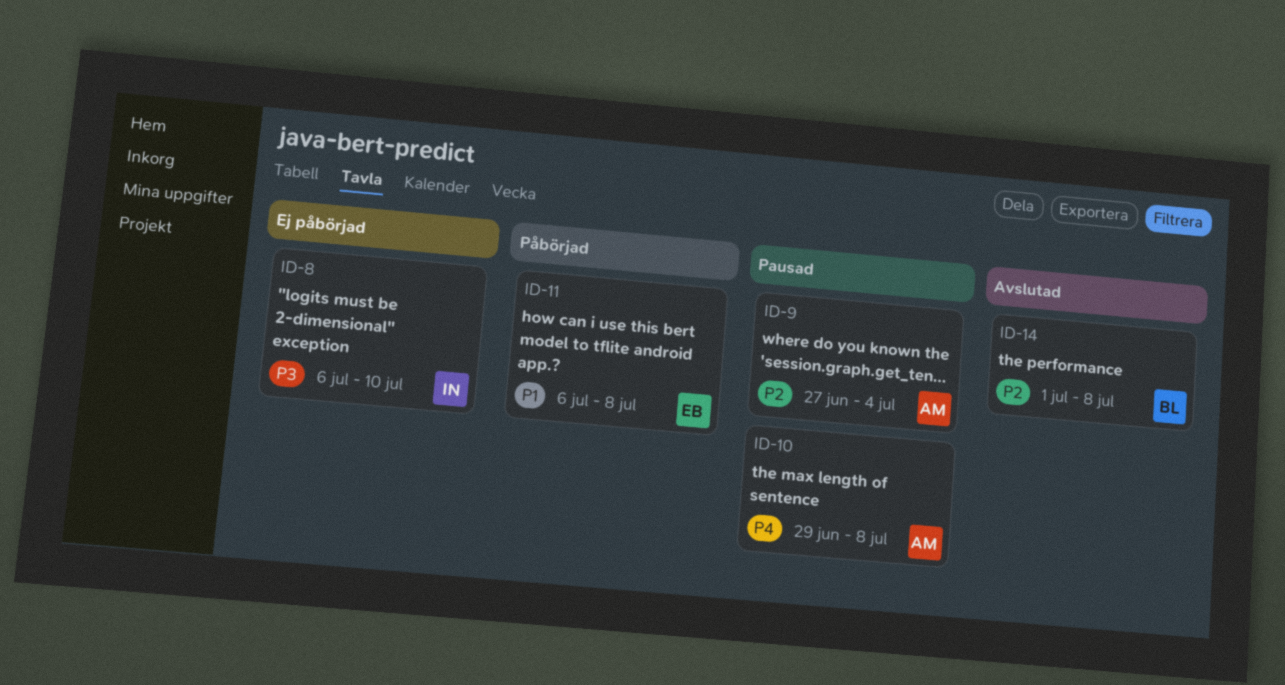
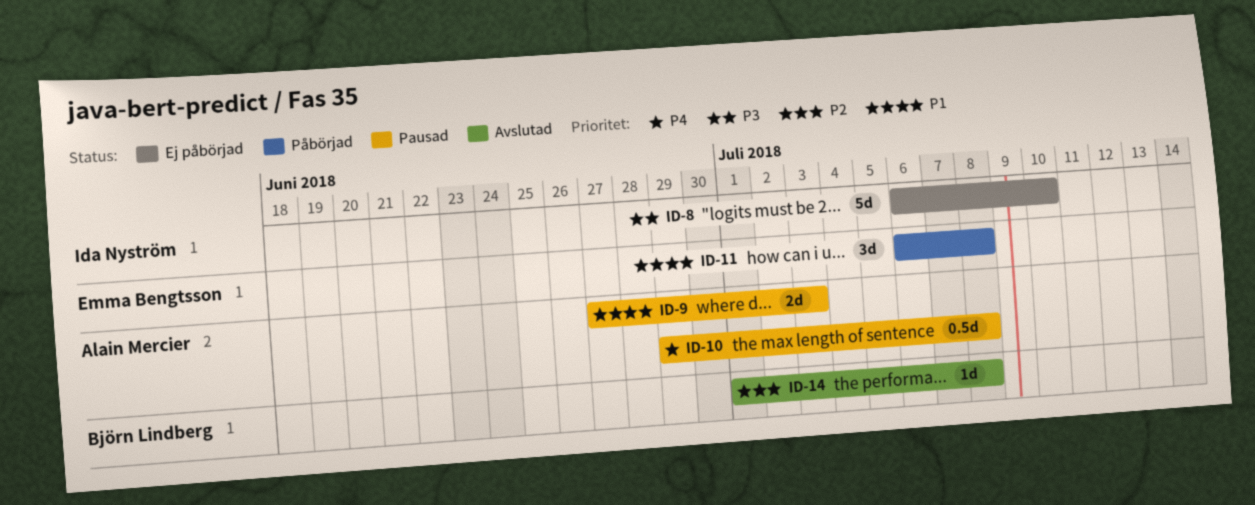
ID-9, priority: P2 -> P1
ID-9, due: Jul 4 -> Jul 3

